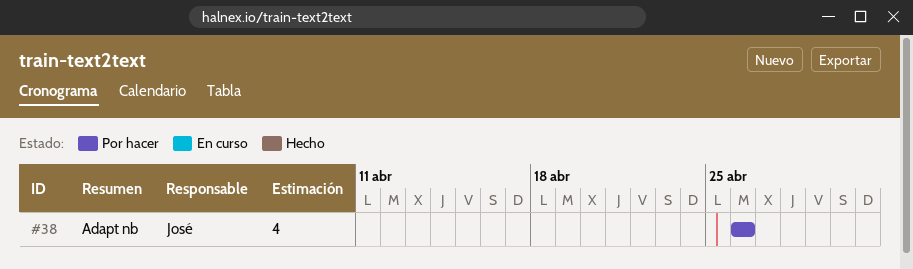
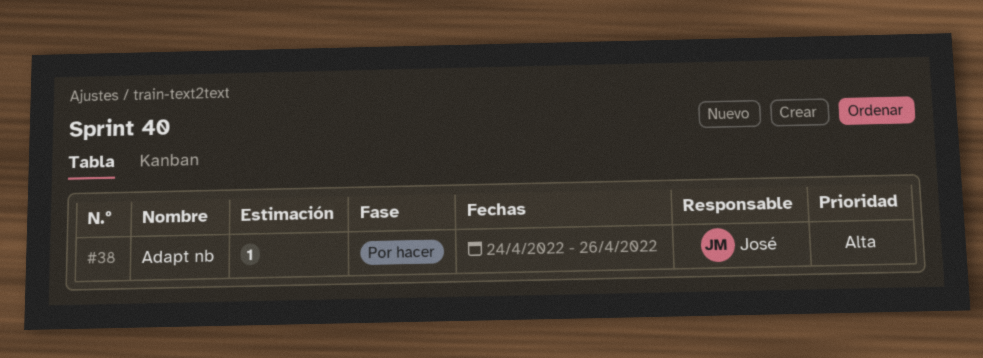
#38, estimate: 4 -> 1
#38, start: Apr 26 -> Apr 24

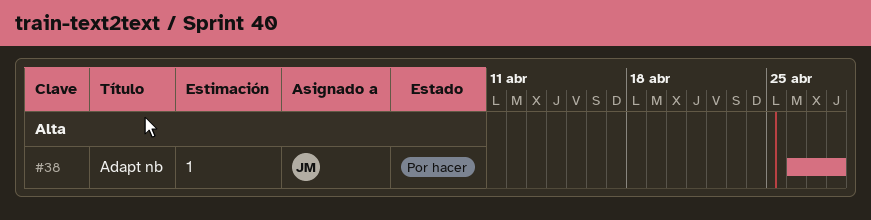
#38, start: Apr 24 -> Apr 26
#38, due: Apr 26 -> Apr 28

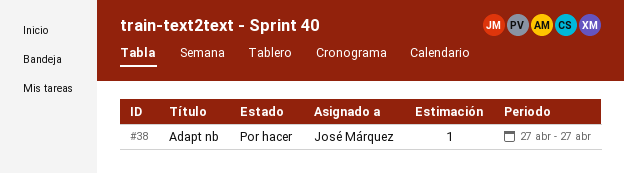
#38, start: Apr 26 -> Apr 27
#38, due: Apr 28 -> Apr 27

